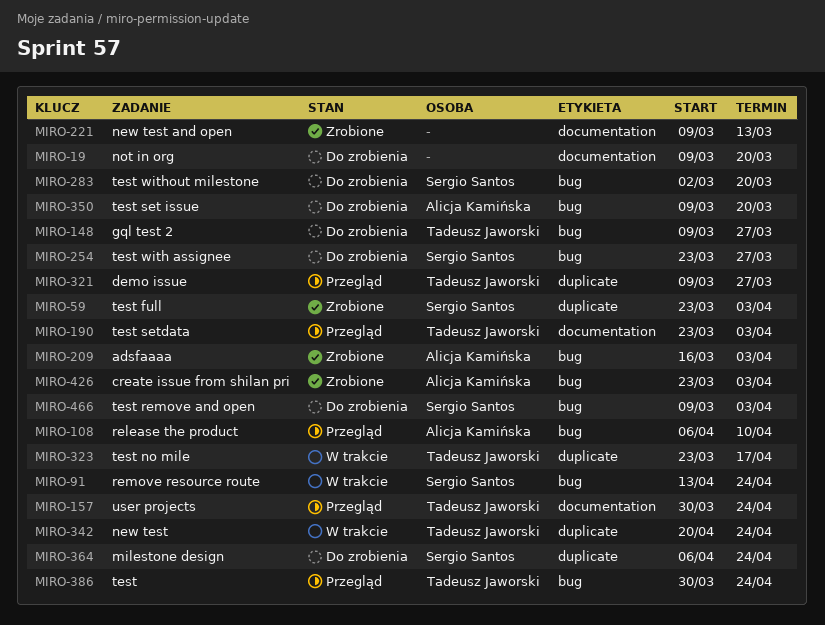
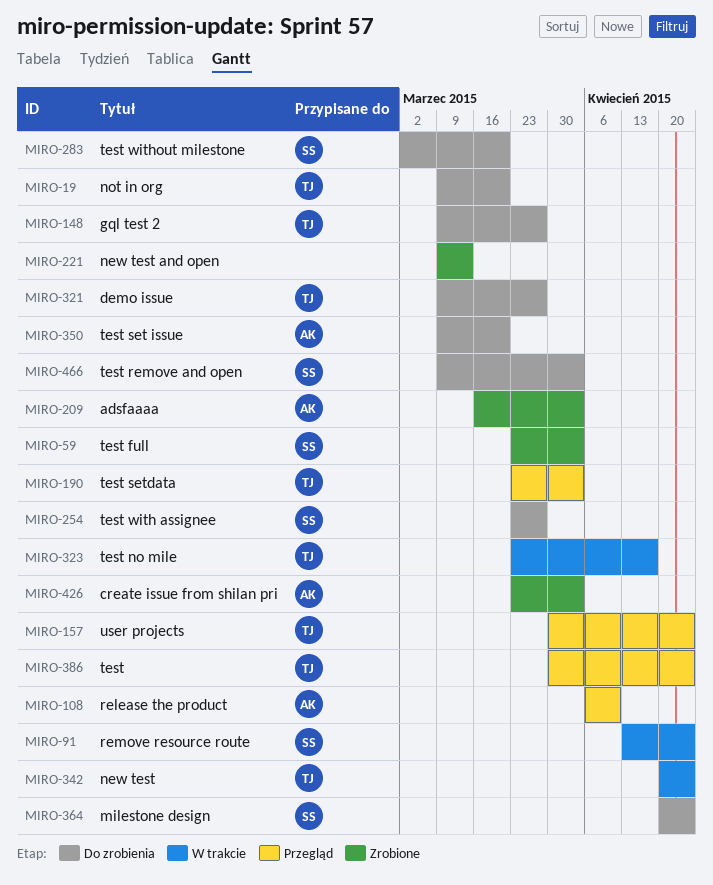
MIRO-19, owner: none -> Tadeusz Jaworski
MIRO-321, status: Przegląd -> Do zrobienia
MIRO-364, start: Apr 6 -> Apr 20

